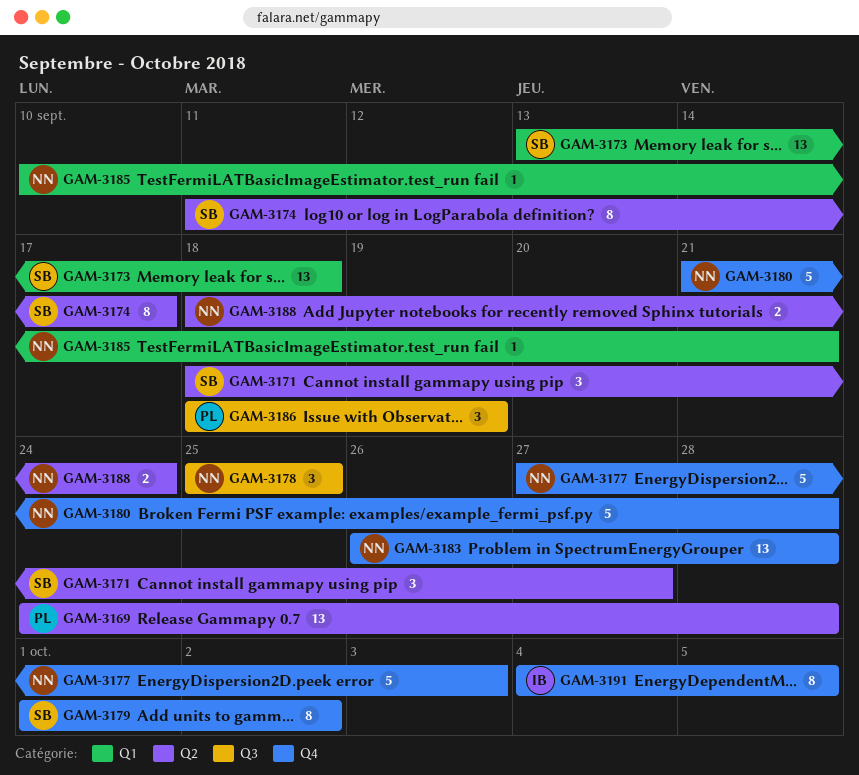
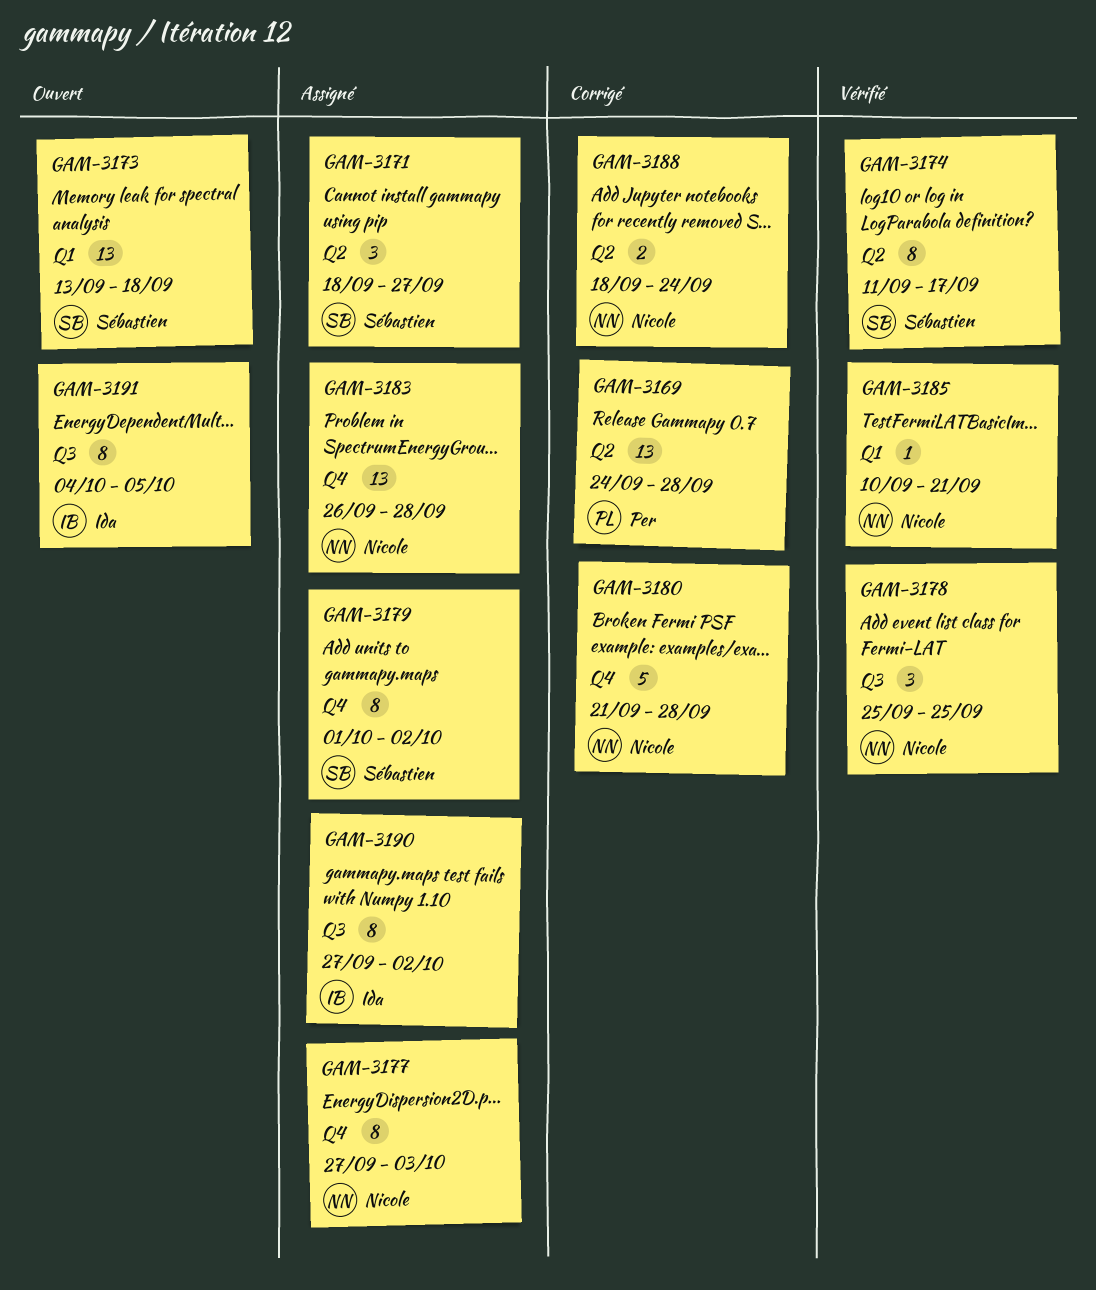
GAM-3177, estimate: 5 -> 8
GAM-3186: present -> none
GAM-3190: none -> present
GAM-3191, label: Q4 -> Q3

